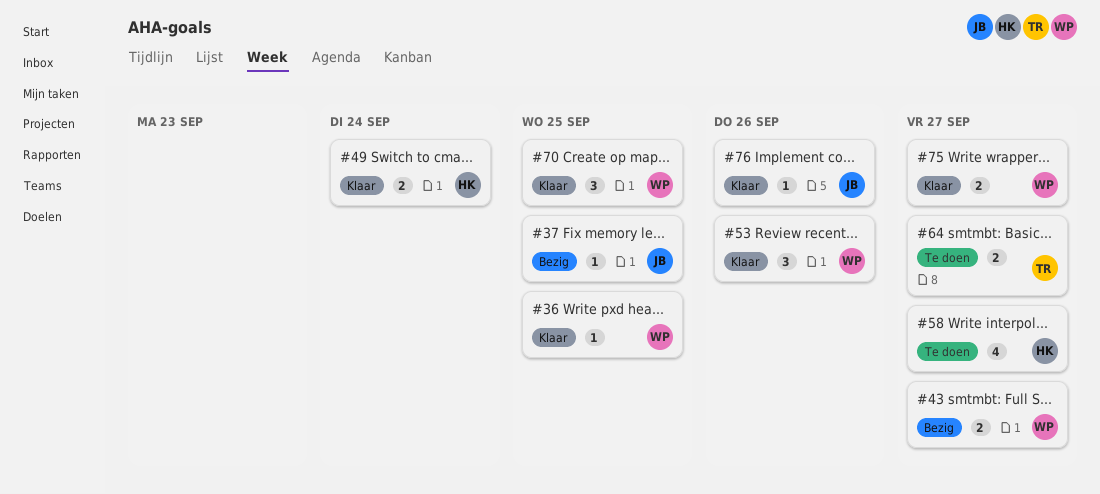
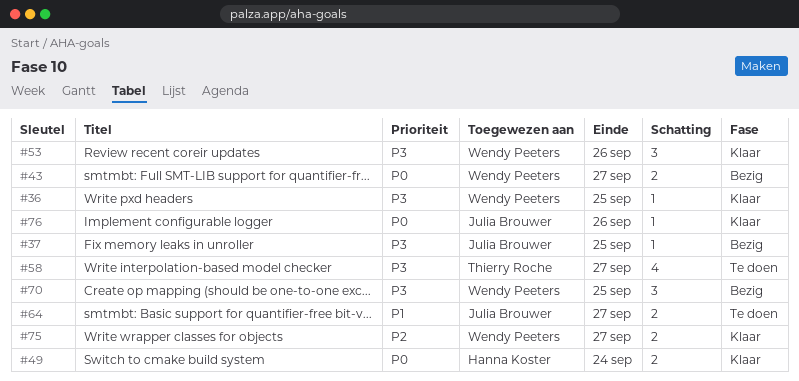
#58, owner: Hanna Koster -> Thierry Roche
#64, owner: Thierry Roche -> Julia Brouwer
#70, status: Klaar -> Bezig

